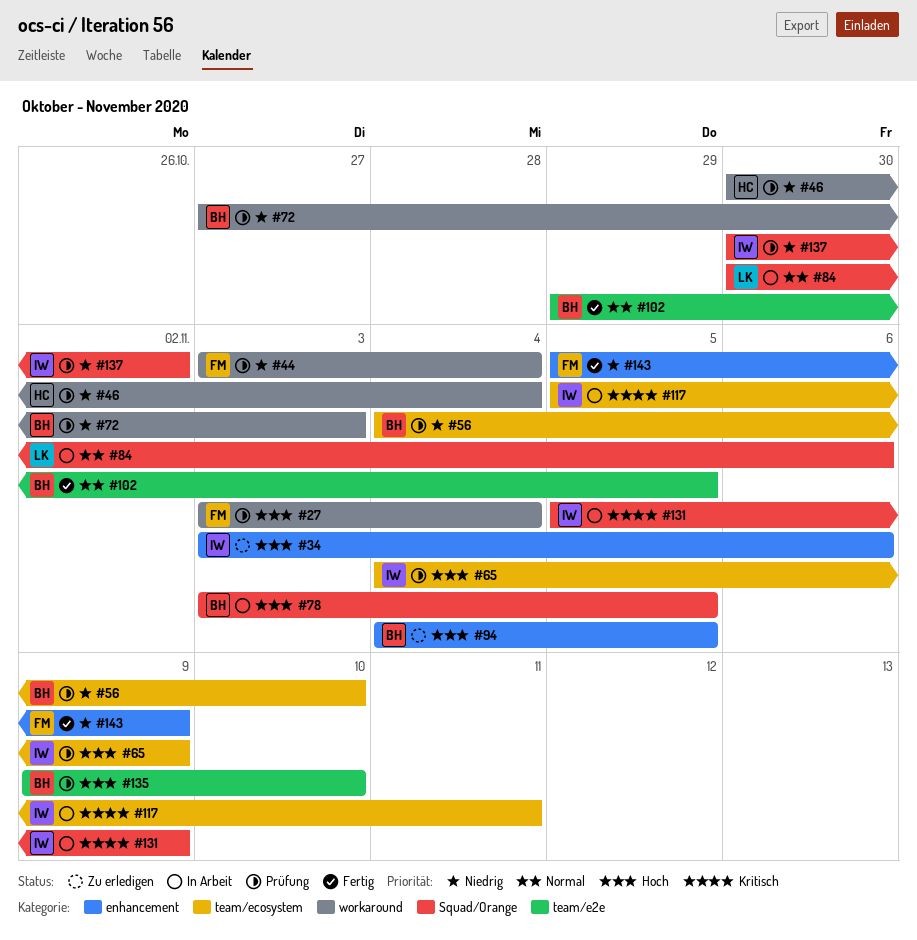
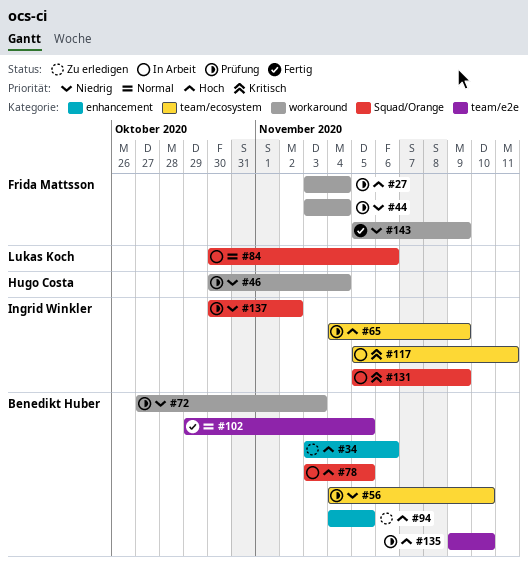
#34, owner: Ingrid Winkler -> Benedikt Huber
#143, label: enhancement -> workaround

